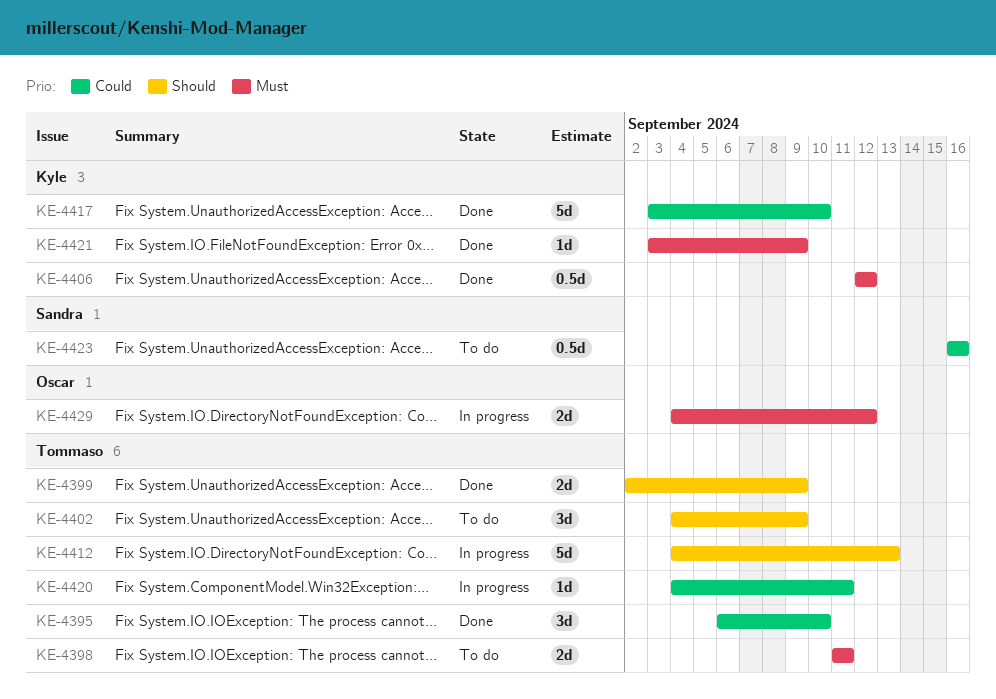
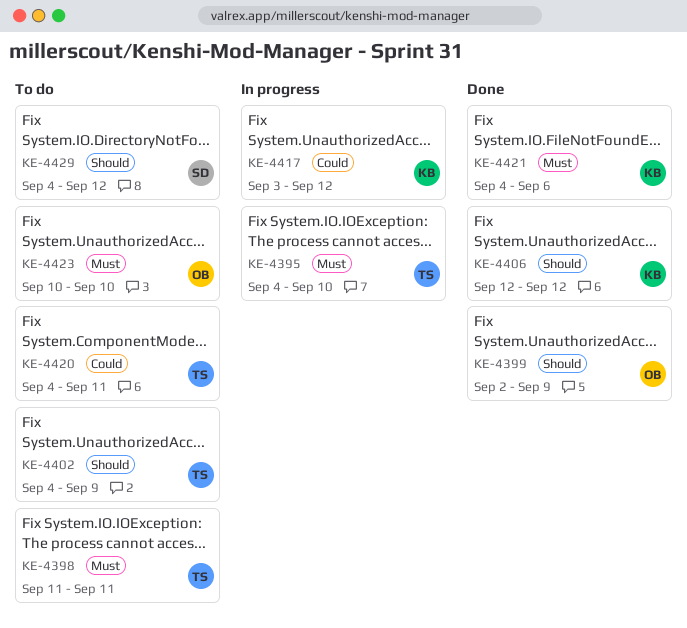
KE-4395, status: Done -> In progress
KE-4395, priority: Could -> Must
KE-4395, start: Sep 6 -> Sep 4
KE-4399, owner: Tommaso -> Oscar
KE-4406, priority: Must -> Should
KE-4412: present -> none
KE-4417, status: Done -> In progress
KE-4417, due: Sep 10 -> Sep 12
KE-4420, status: In progress -> To do
KE-4421, start: Sep 3 -> Sep 4
KE-4421, due: Sep 9 -> Sep 6
KE-4423, owner: Sandra -> Oscar
KE-4423, priority: Could -> Must
KE-4423, start: Sep 16 -> Sep 10
KE-4423, due: Sep 16 -> Sep 10
KE-4429, status: In progress -> To do
KE-4429, owner: Oscar -> Sandra
KE-4429, priority: Must -> Should

